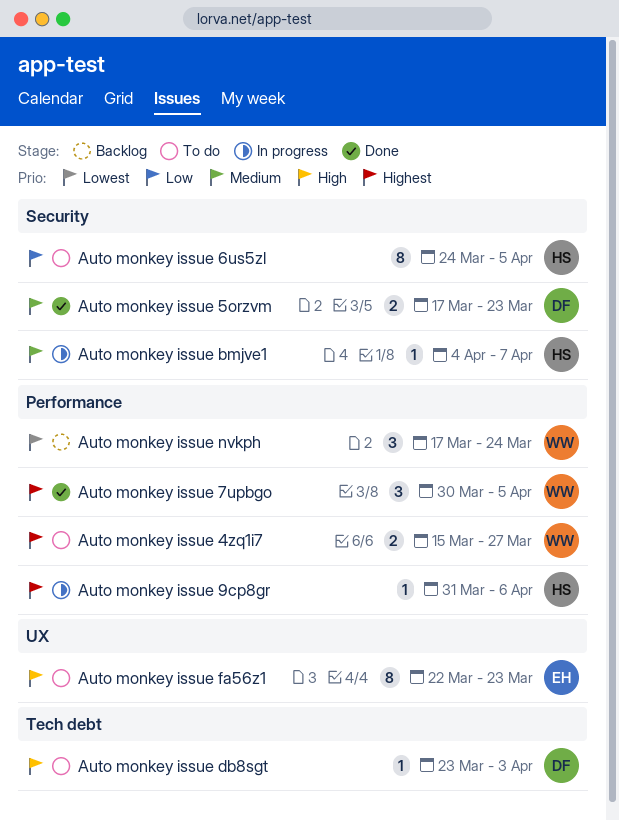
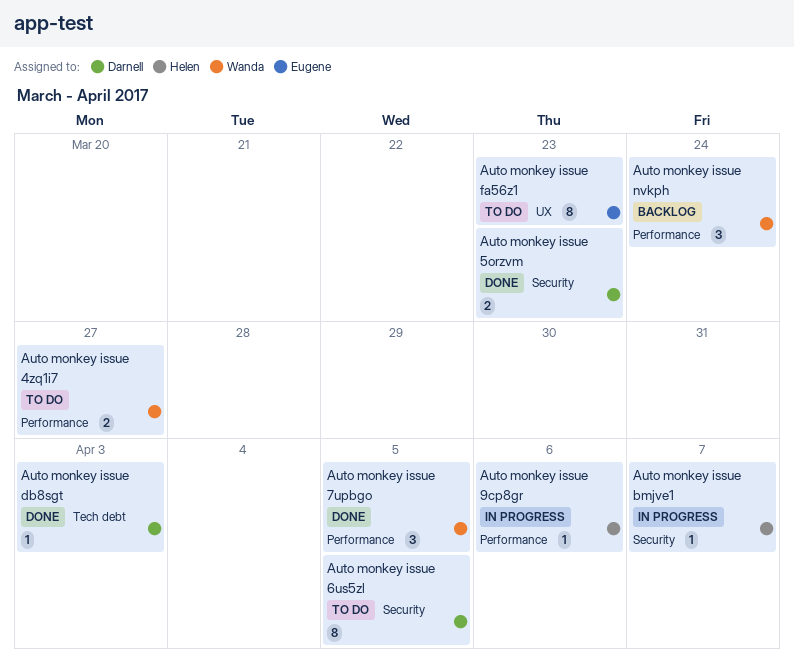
Auto monkey issue 6us5zl, owner: Helen -> Darnell
Auto monkey issue db8sgt, status: To do -> Done

